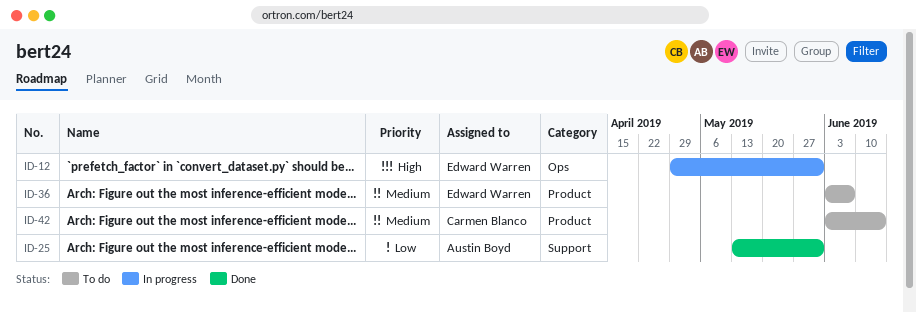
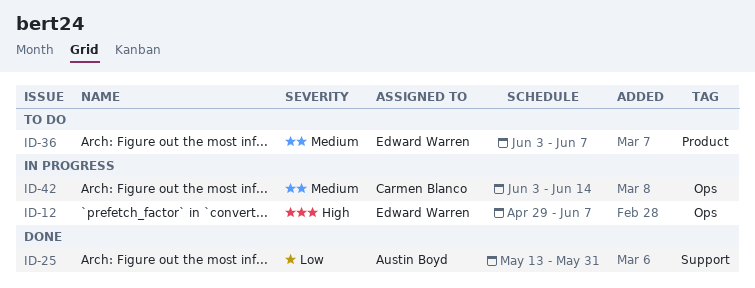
ID-12, due: May 31 -> Jun 7
ID-42, status: To do -> In progress
ID-42, label: Product -> Ops

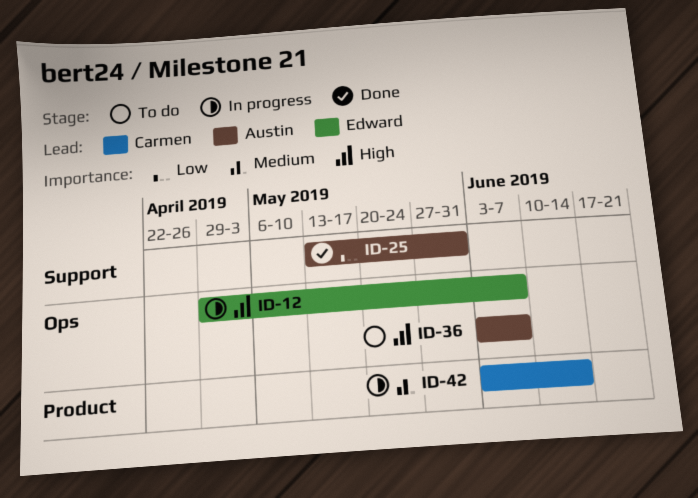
ID-36, owner: Edward Warren -> Austin Boyd
ID-36, priority: Medium -> High
ID-36, label: Product -> Ops
ID-42, label: Ops -> Product

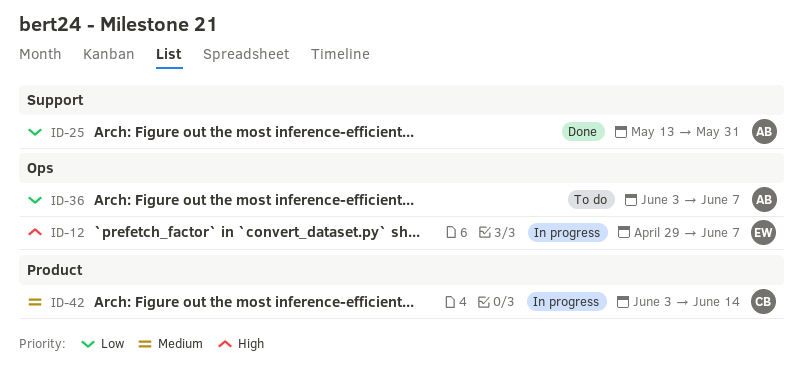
ID-36, priority: High -> Low

